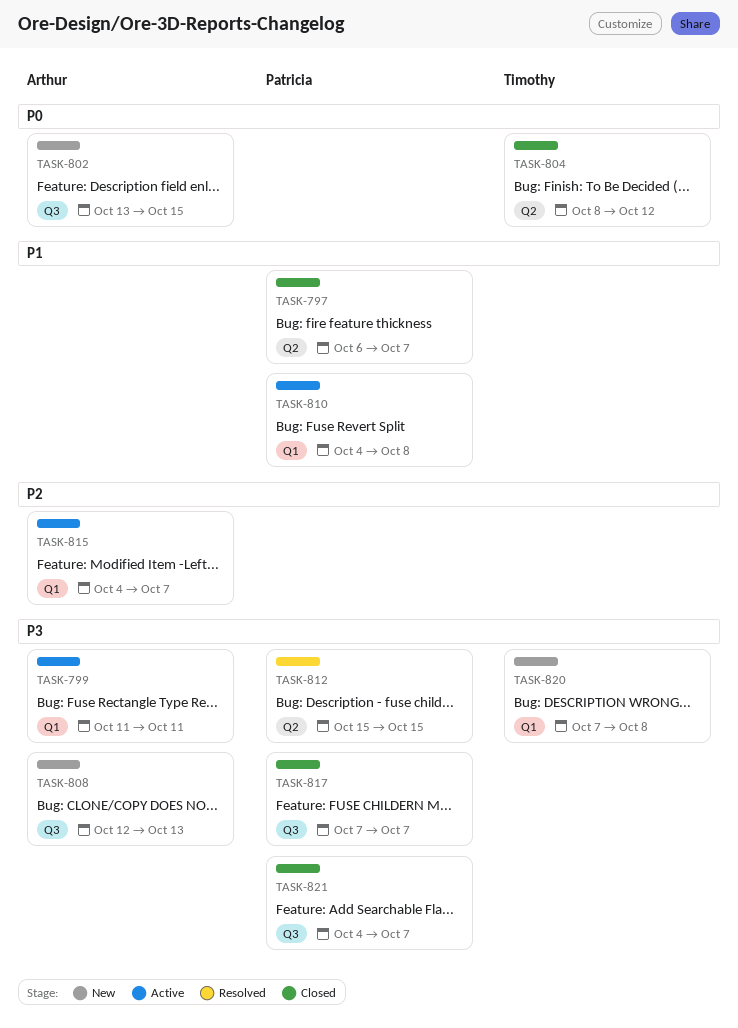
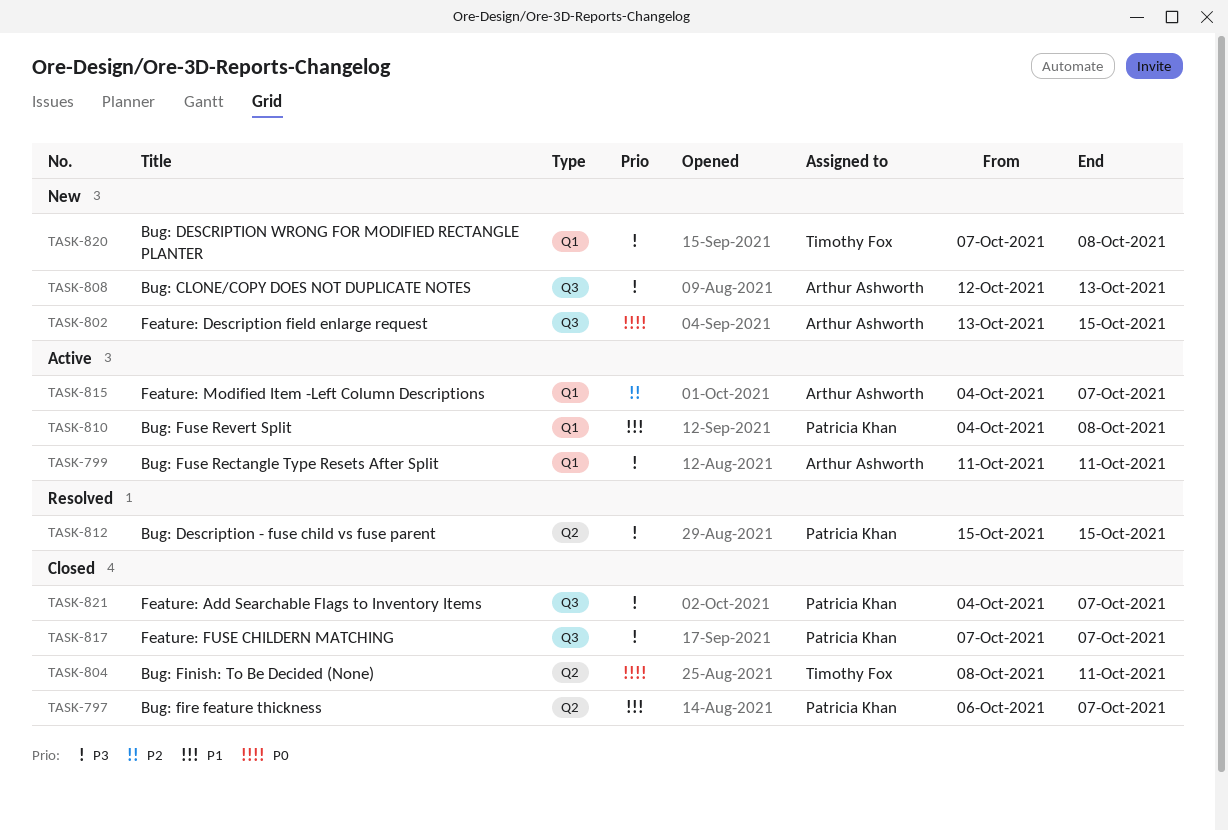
TASK-804, due: Oct 12 -> Oct 11

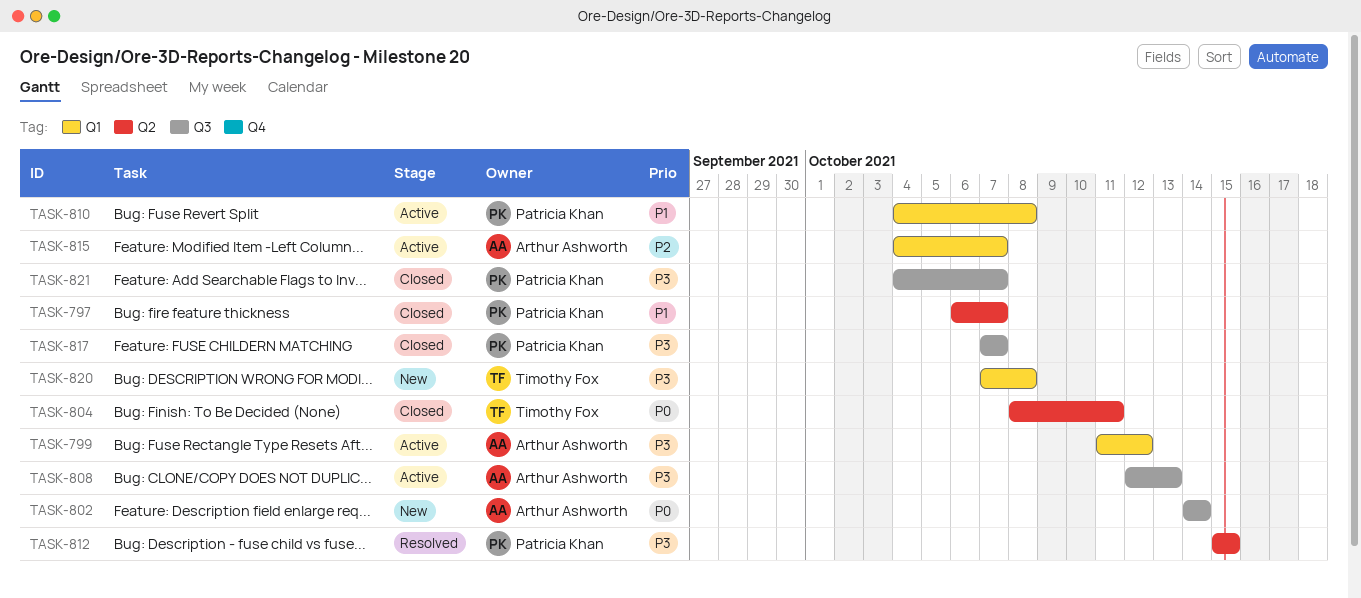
TASK-799, due: Oct 11 -> Oct 12
TASK-802, start: Oct 13 -> Oct 14
TASK-802, due: Oct 15 -> Oct 14
TASK-808, status: New -> Active

